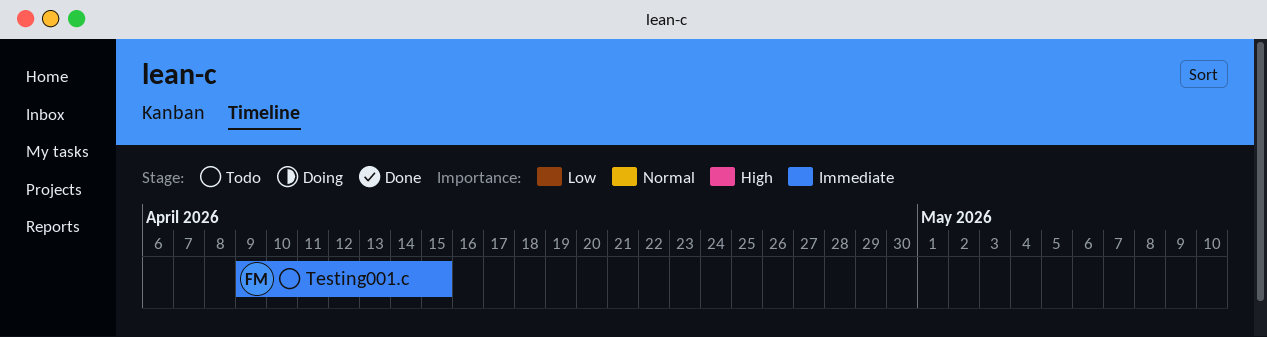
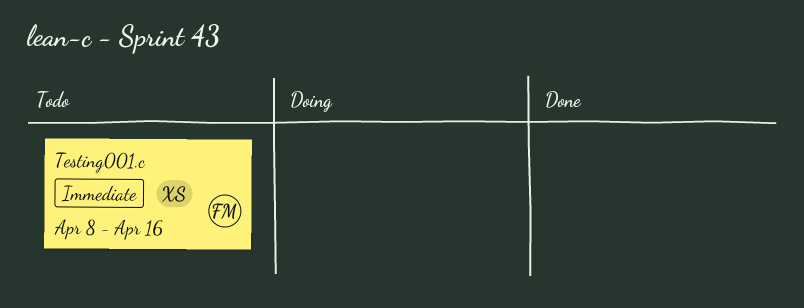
Testing001.c, start: Apr 9 -> Apr 8
Testing001.c, due: Apr 15 -> Apr 16

